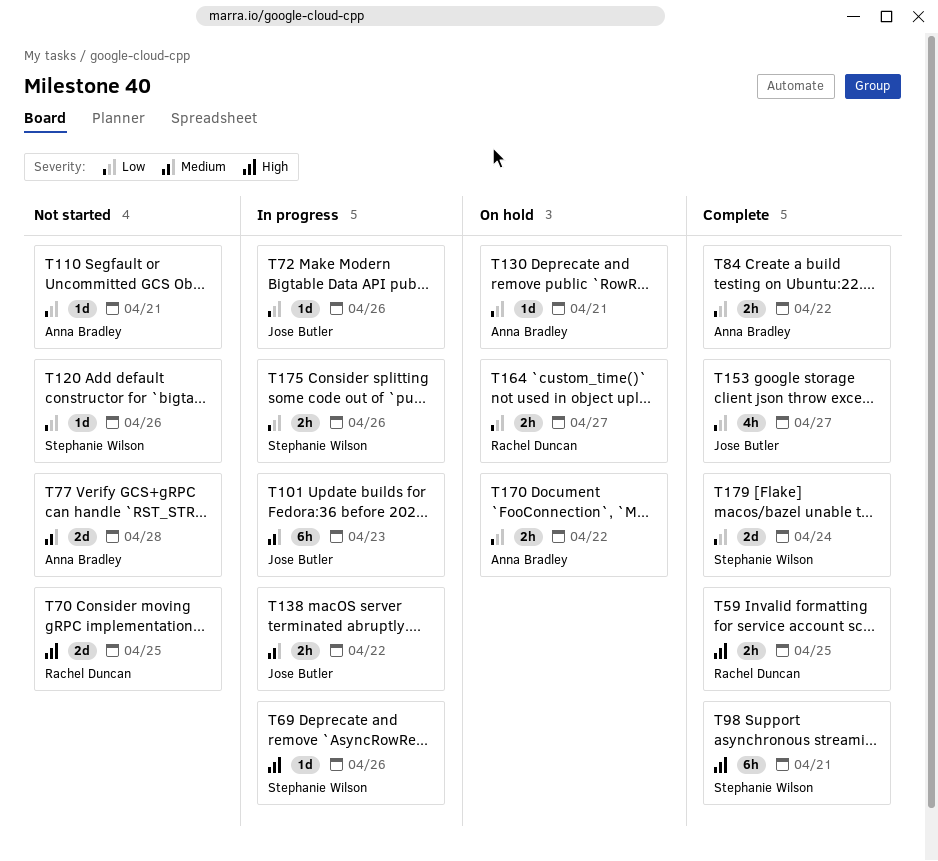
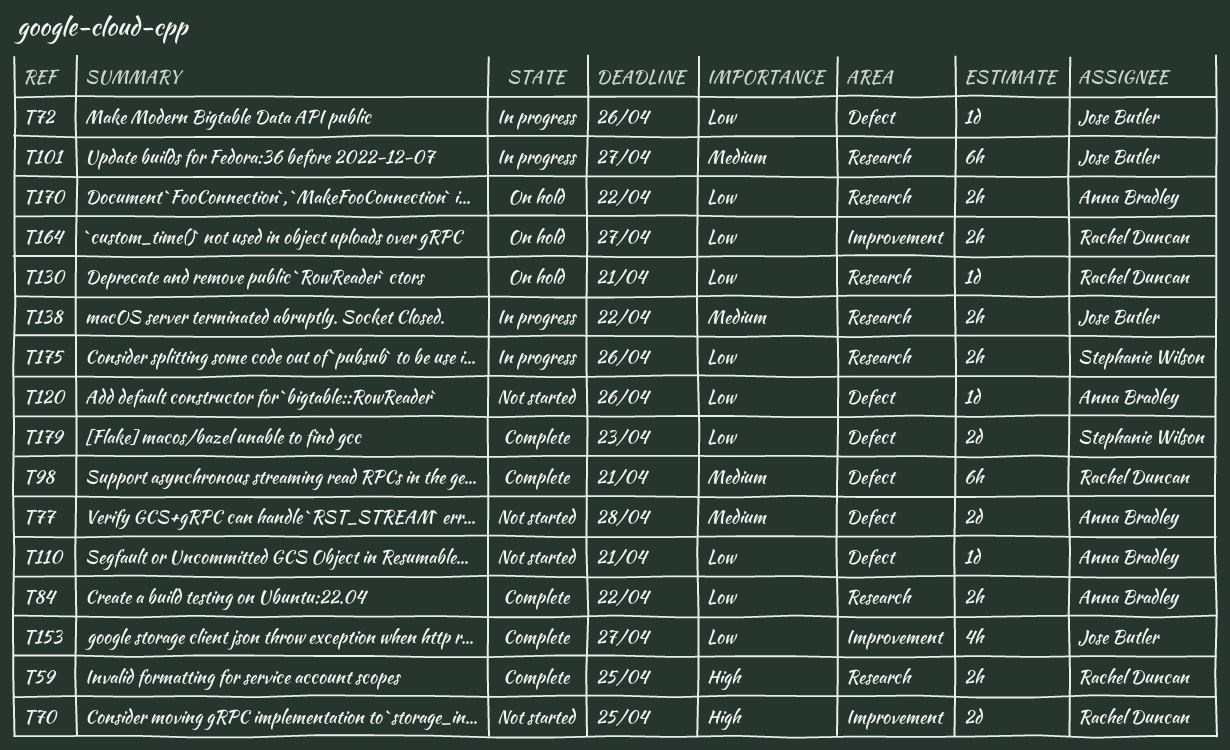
T69: present -> none
T98, owner: Stephanie Wilson -> Rachel Duncan
T98, priority: High -> Medium
T101, due: Apr 23 -> Apr 27
T120, owner: Stephanie Wilson -> Anna Bradley
T130, owner: Anna Bradley -> Rachel Duncan
T179, due: Apr 24 -> Apr 23

